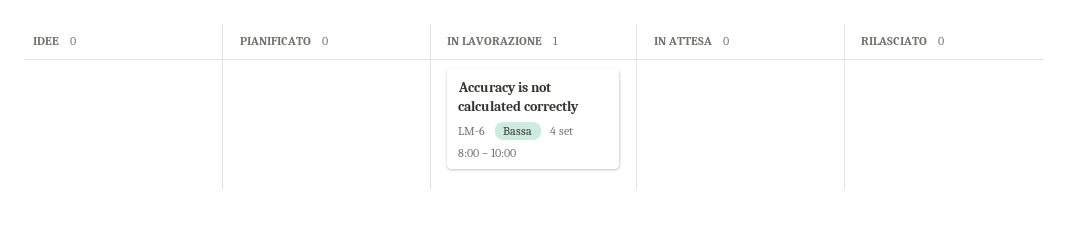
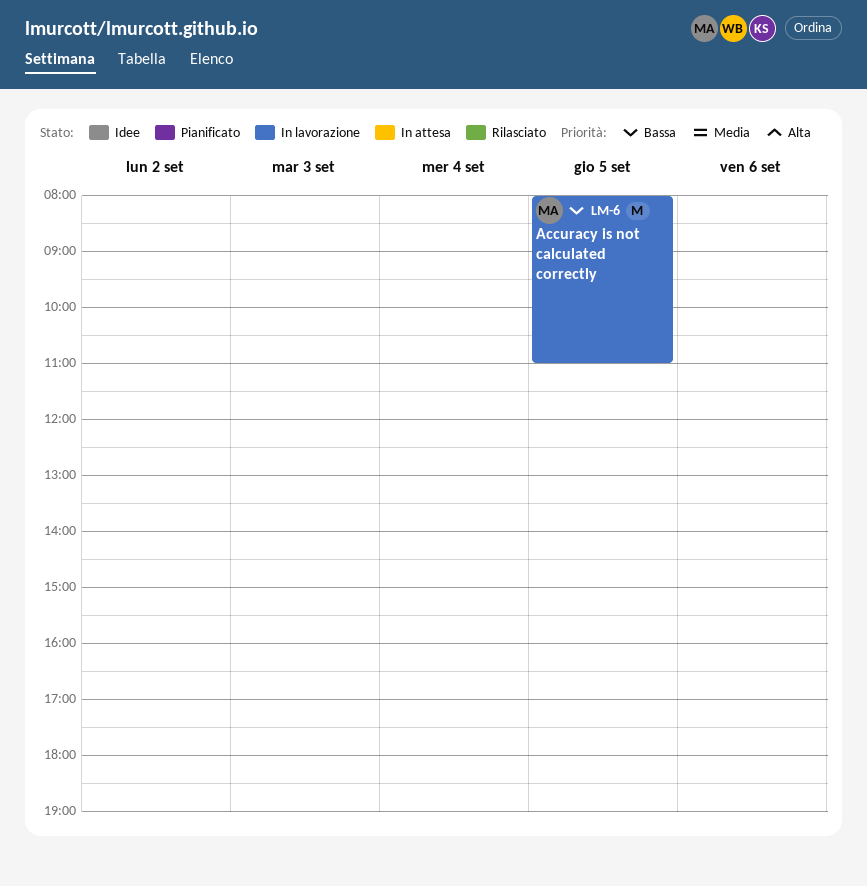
LM-6, day: Sep 4 -> Sep 5
LM-6, ends: 10:00 -> 11:00

